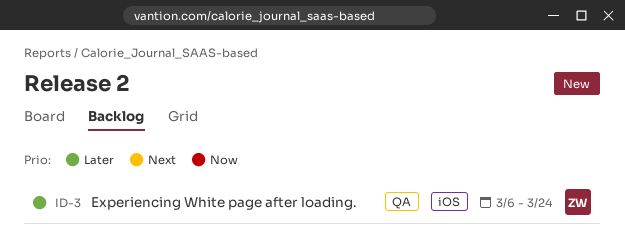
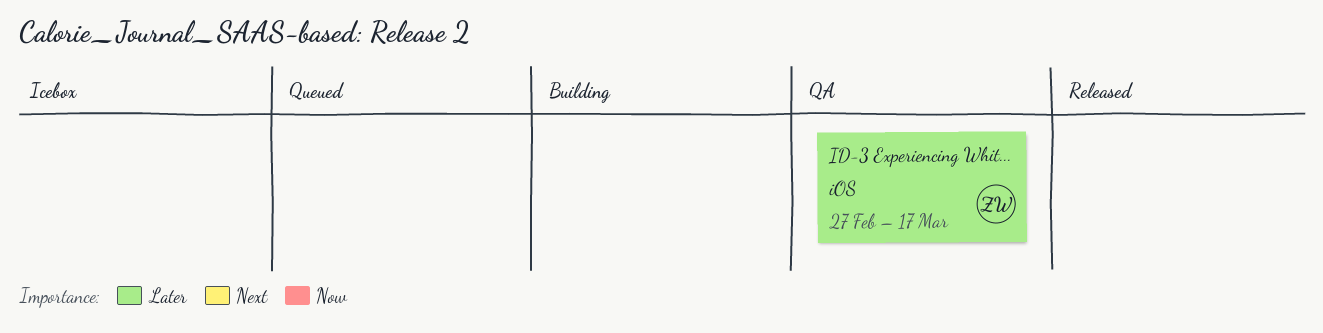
ID-3, start: Mar 6 -> Feb 27
ID-3, due: Mar 24 -> Mar 17

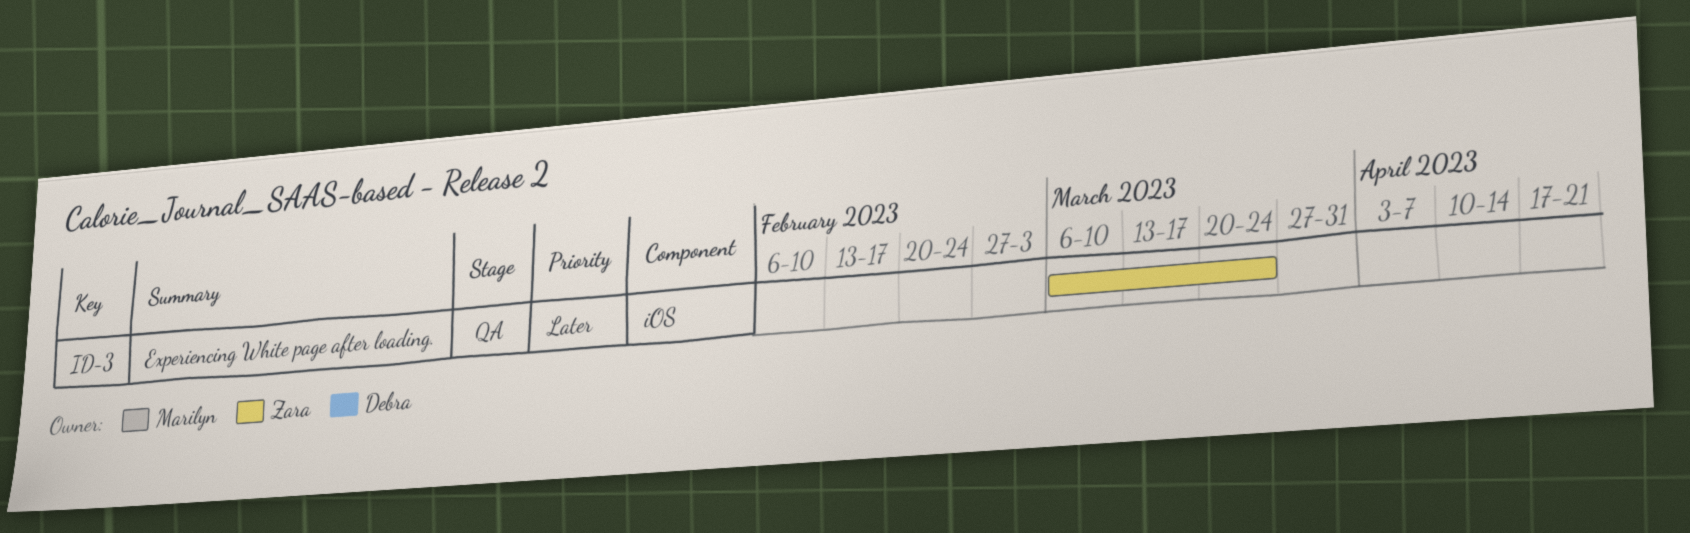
ID-3, start: Feb 27 -> Mar 6
ID-3, due: Mar 17 -> Mar 24

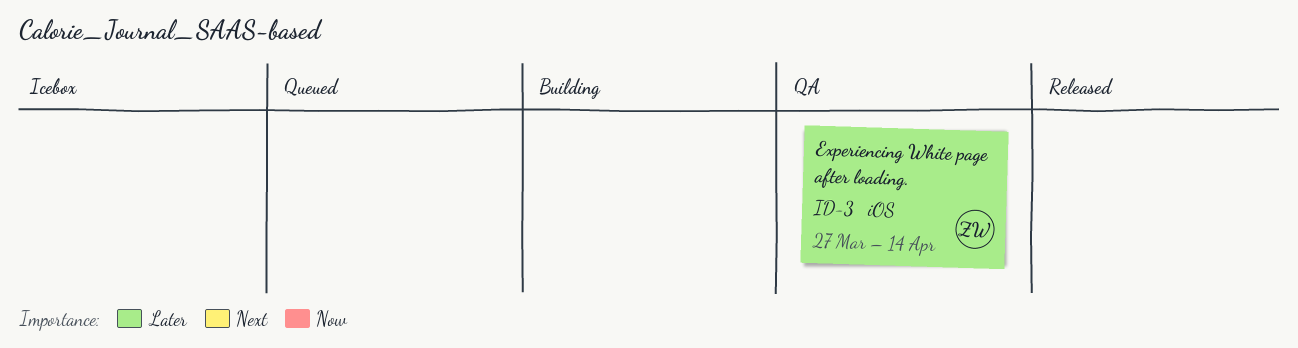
ID-3, start: Mar 6 -> Mar 27
ID-3, due: Mar 24 -> Apr 14

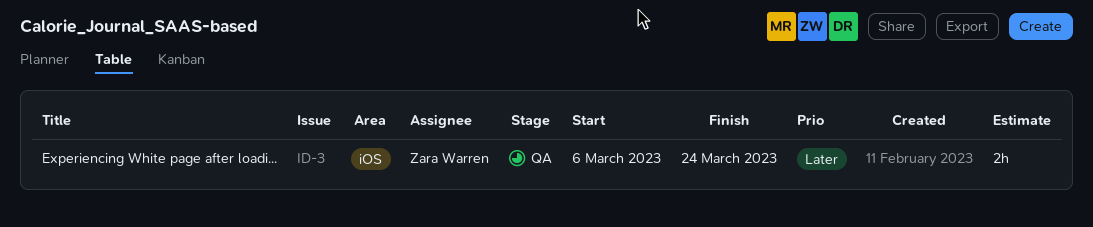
ID-3, start: Mar 27 -> Mar 6
ID-3, due: Apr 14 -> Mar 24

